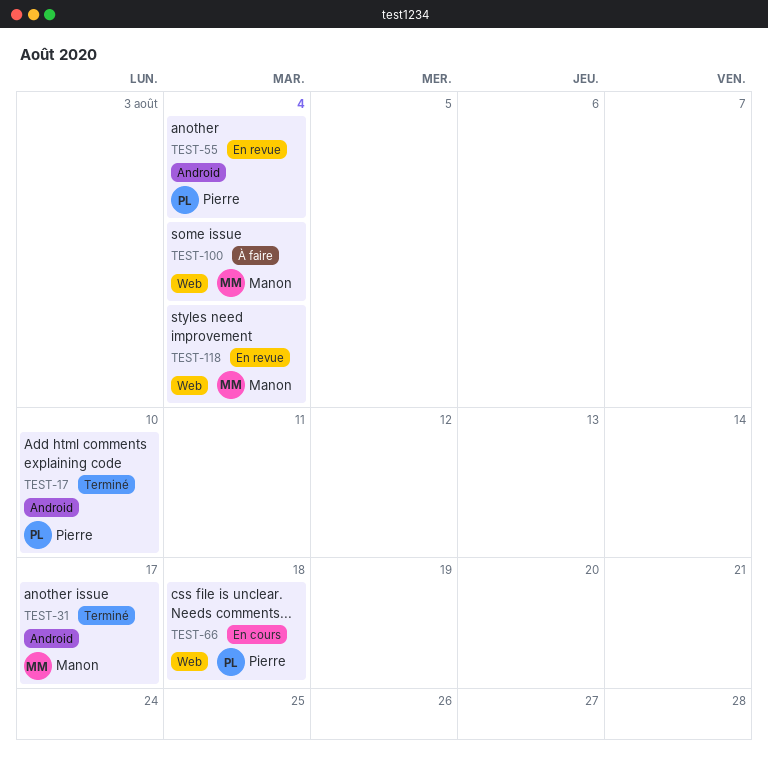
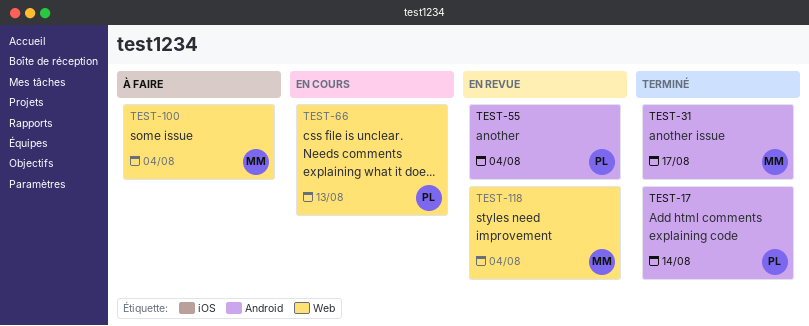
TEST-17, due: Aug 10 -> Aug 14
TEST-66, due: Aug 18 -> Aug 13

